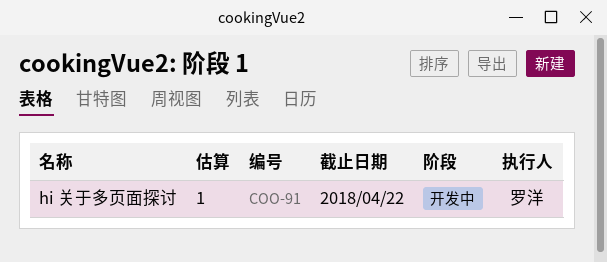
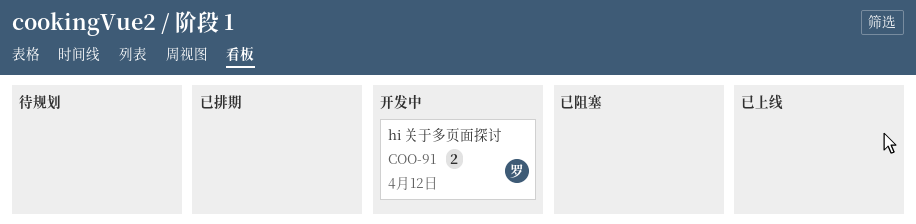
COO-91, estimate: 1 -> 2
COO-91, due: Apr 22 -> Apr 12

